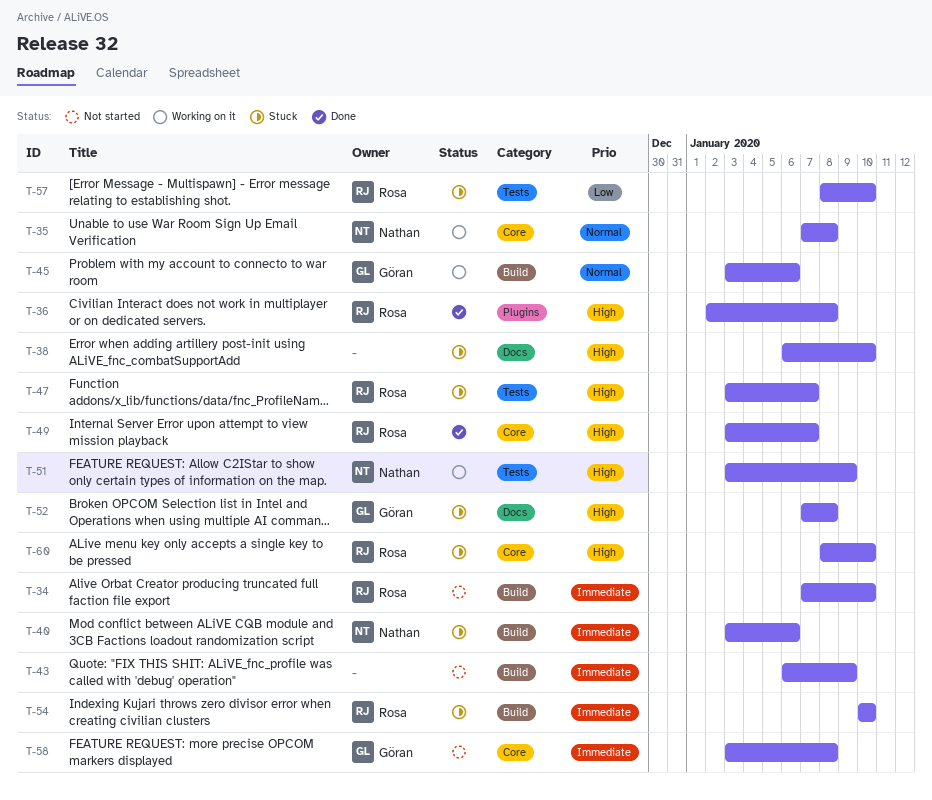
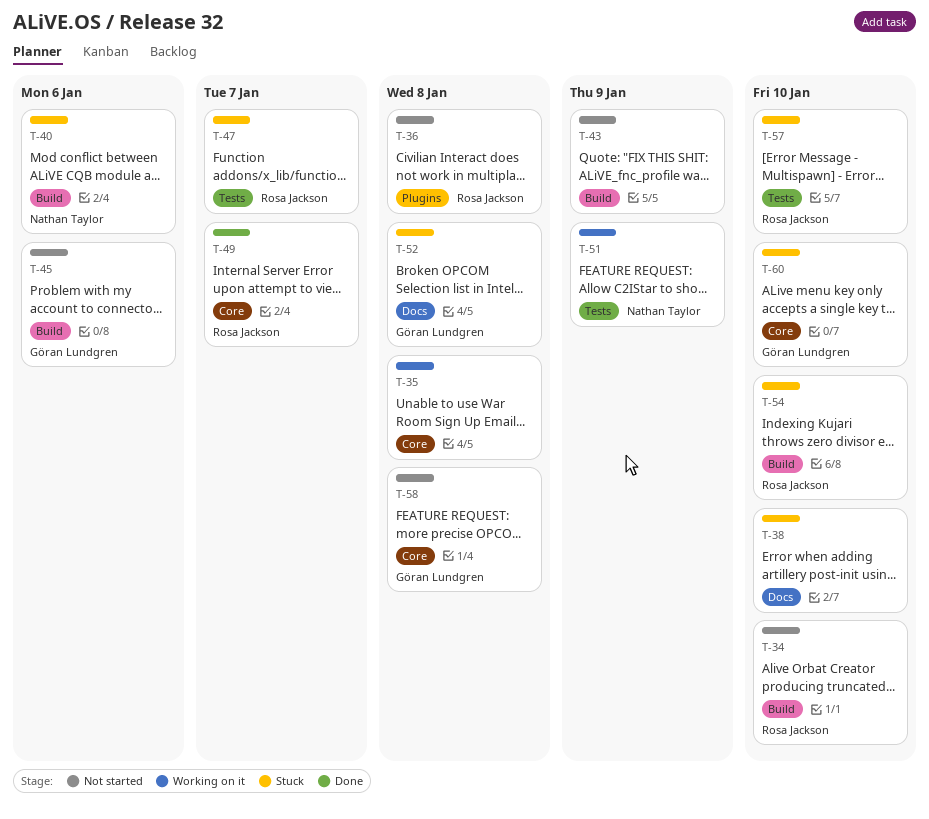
T-35, owner: Nathan Taylor -> none
T-36, status: Done -> Not started
T-45, status: Working on it -> Not started
T-60, owner: Rosa Jackson -> Göran Lundgren

